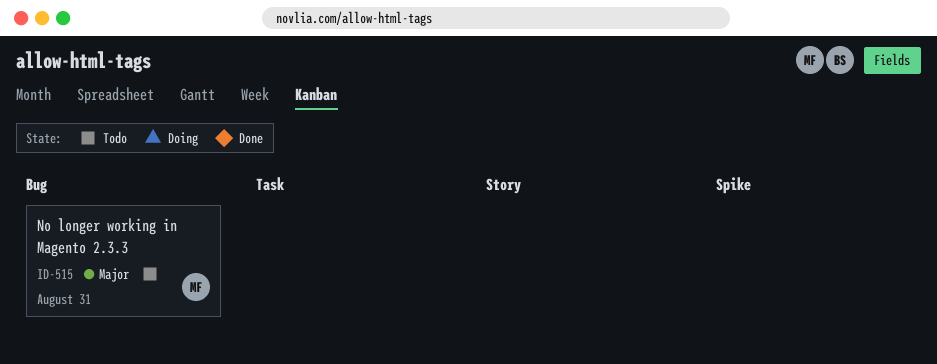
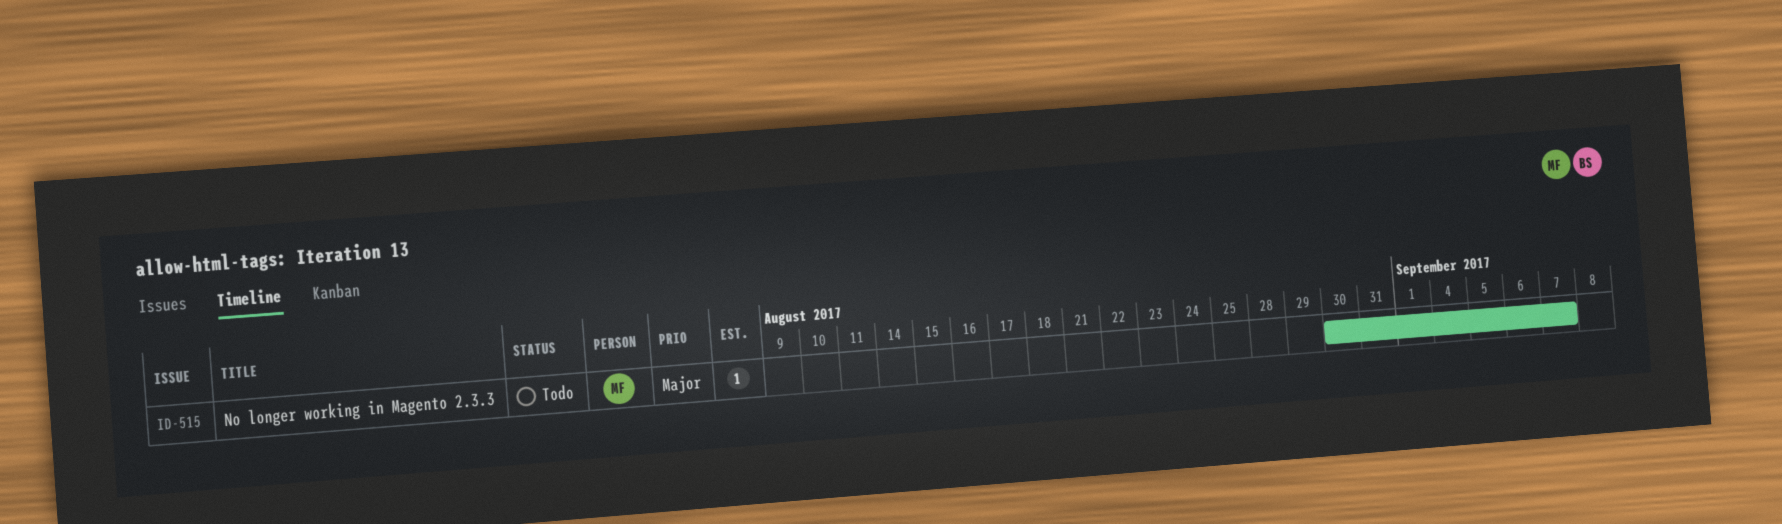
ID-515, due: Aug 31 -> Sep 7

